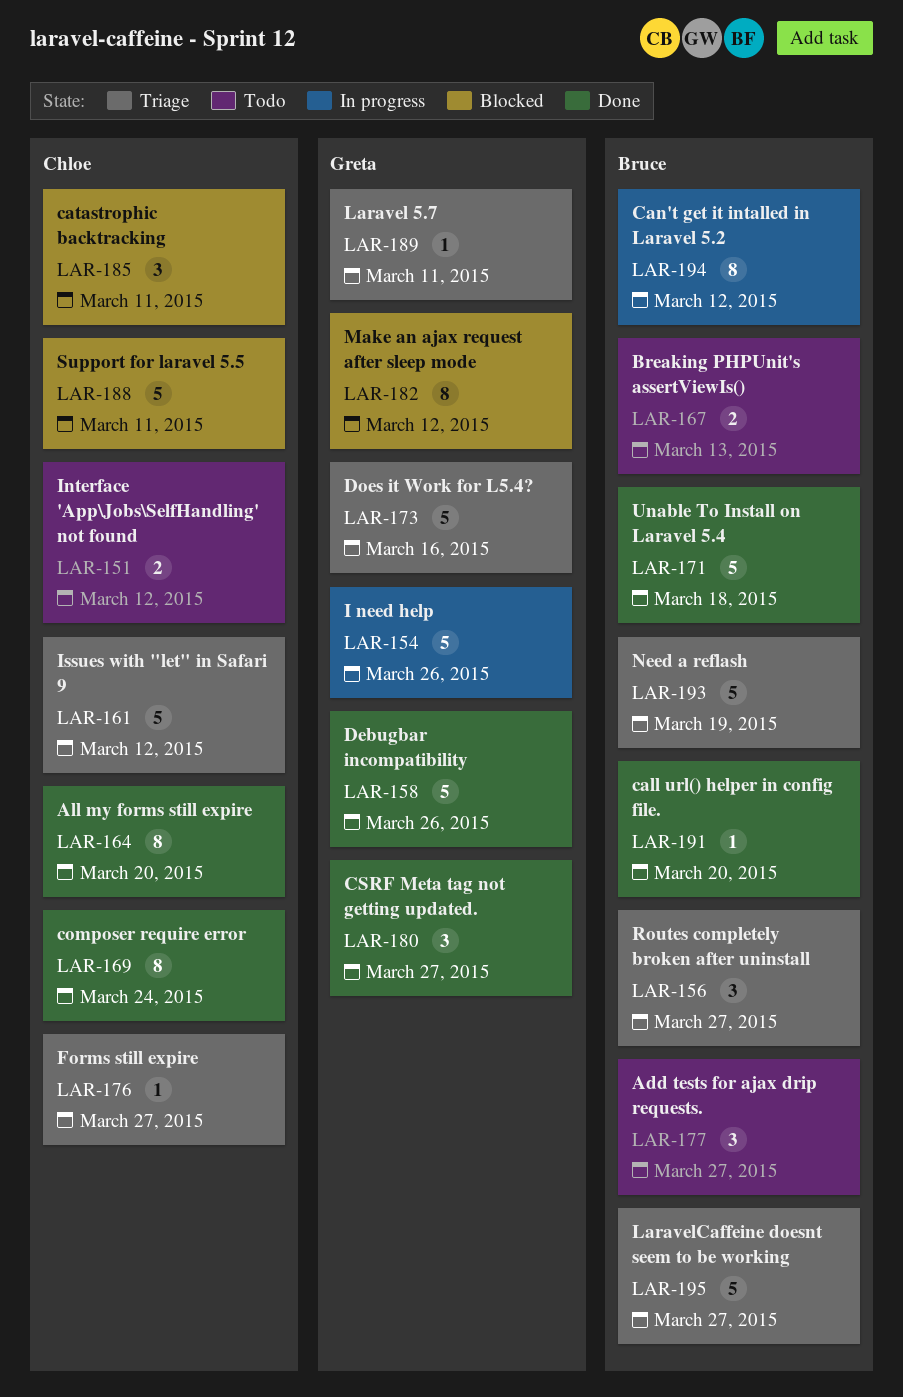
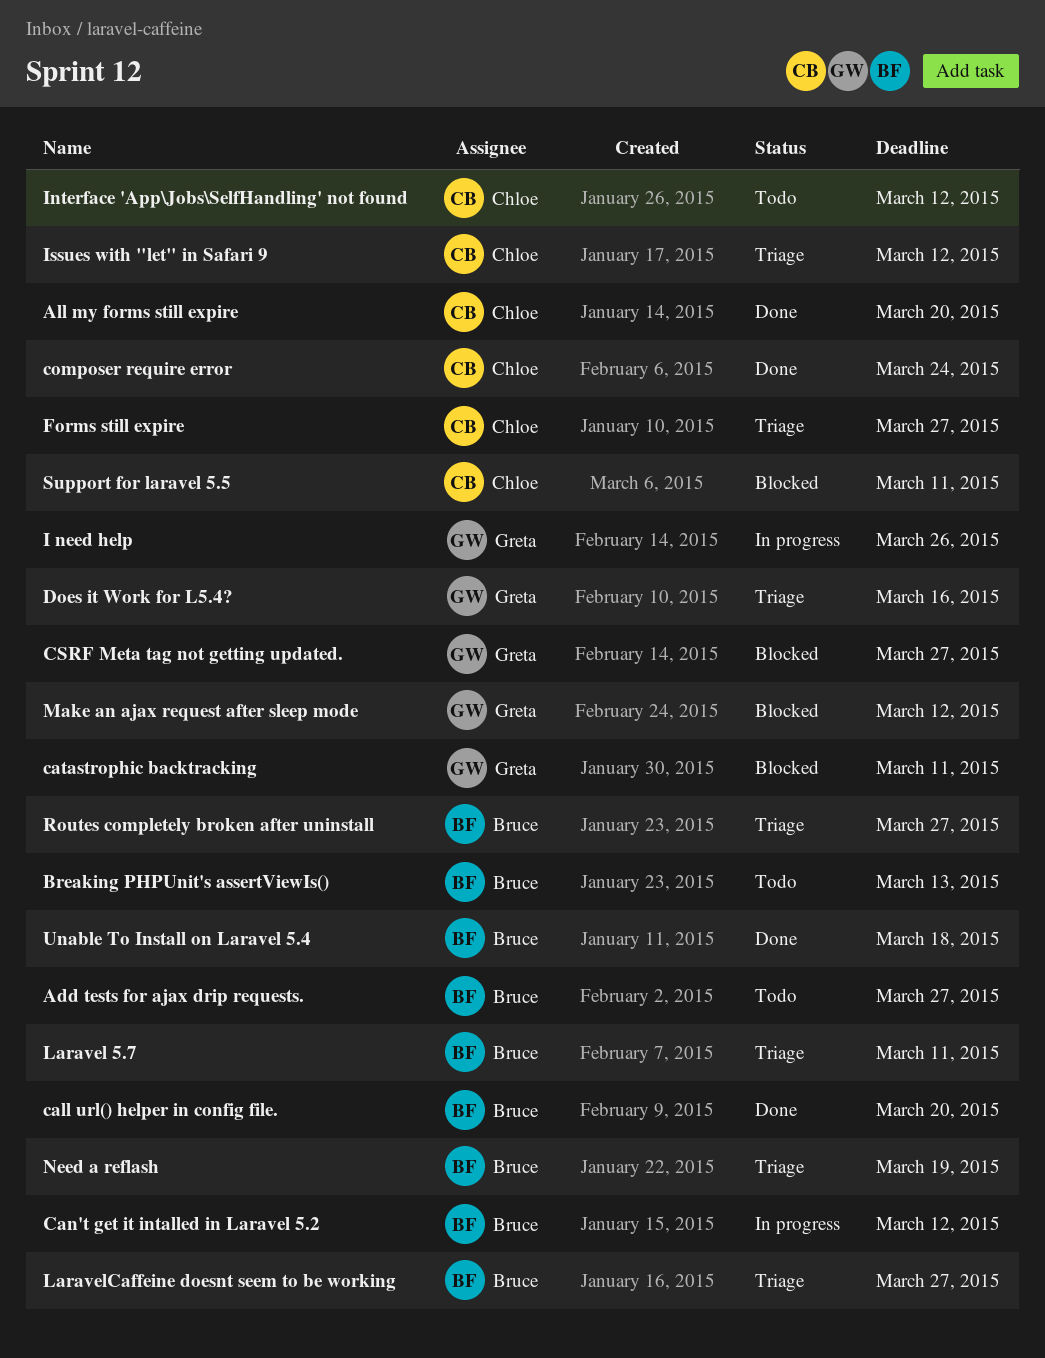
catastrophic backtracking, owner: Chloe -> Greta
CSRF Meta tag not getting updated., status: Done -> Blocked
Debugbar incompatibility: present -> none
Laravel 5.7, owner: Greta -> Bruce

